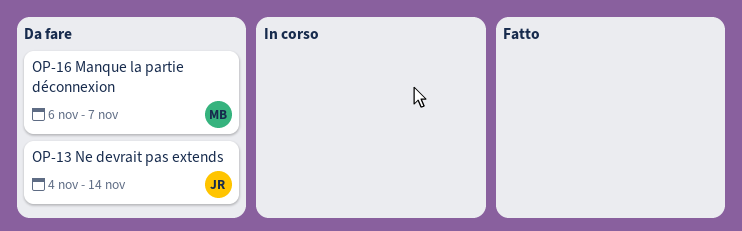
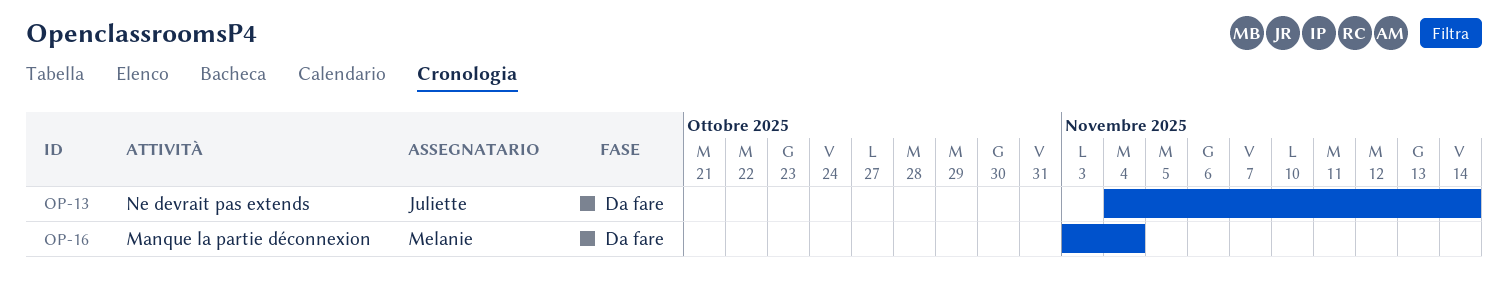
OP-16, start: Nov 6 -> Nov 3
OP-16, due: Nov 7 -> Nov 4

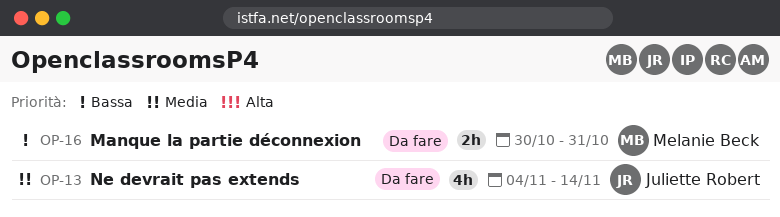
OP-16, start: Nov 3 -> Oct 30
OP-16, due: Nov 4 -> Oct 31

